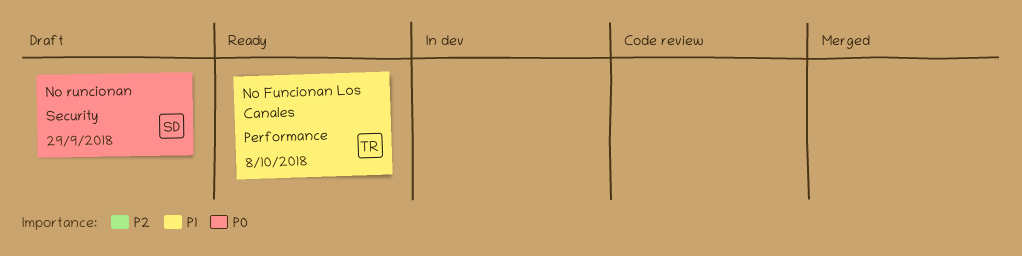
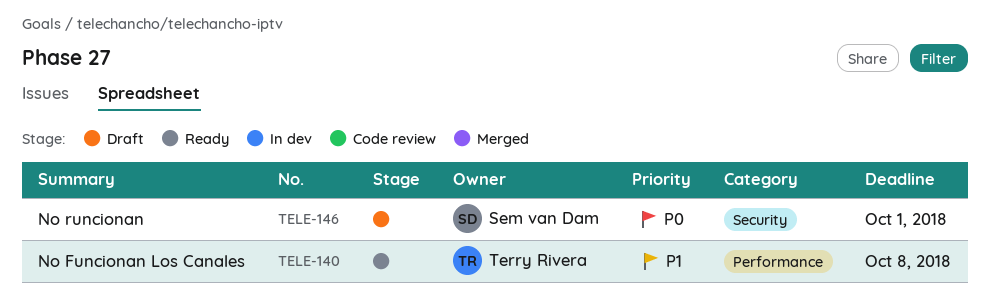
No runcionan, due: Sep 29 -> Oct 1

